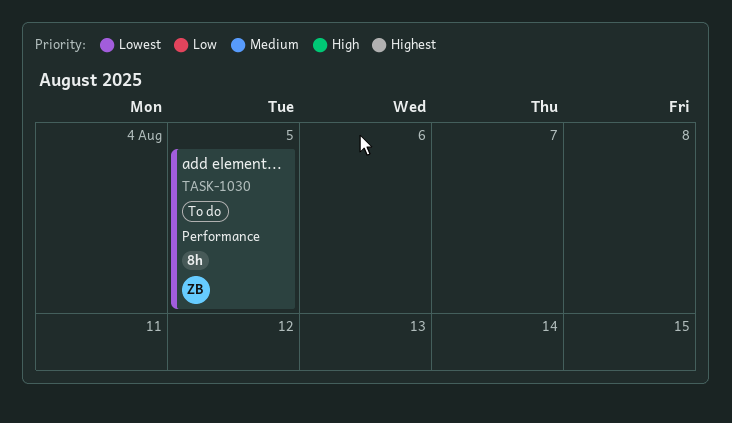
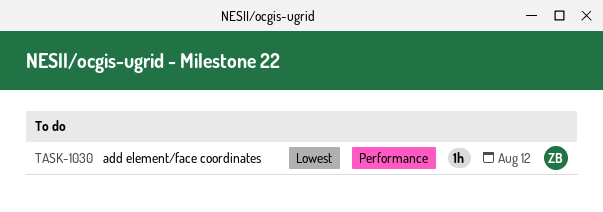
TASK-1030, estimate: 8h -> 1h
TASK-1030, due: Aug 5 -> Aug 12

